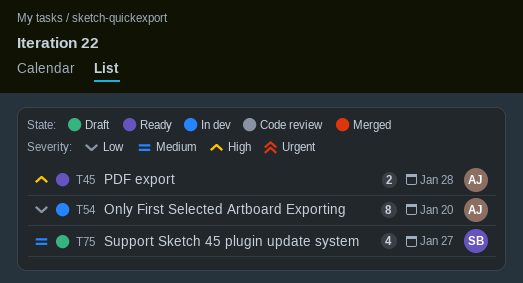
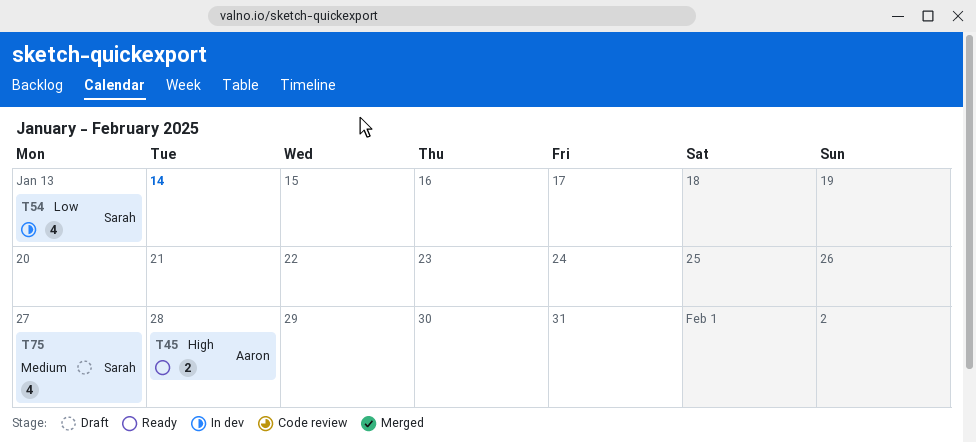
T54, owner: Aaron -> Sarah
T54, estimate: 8 -> 4
T54, due: Jan 20 -> Jan 13

